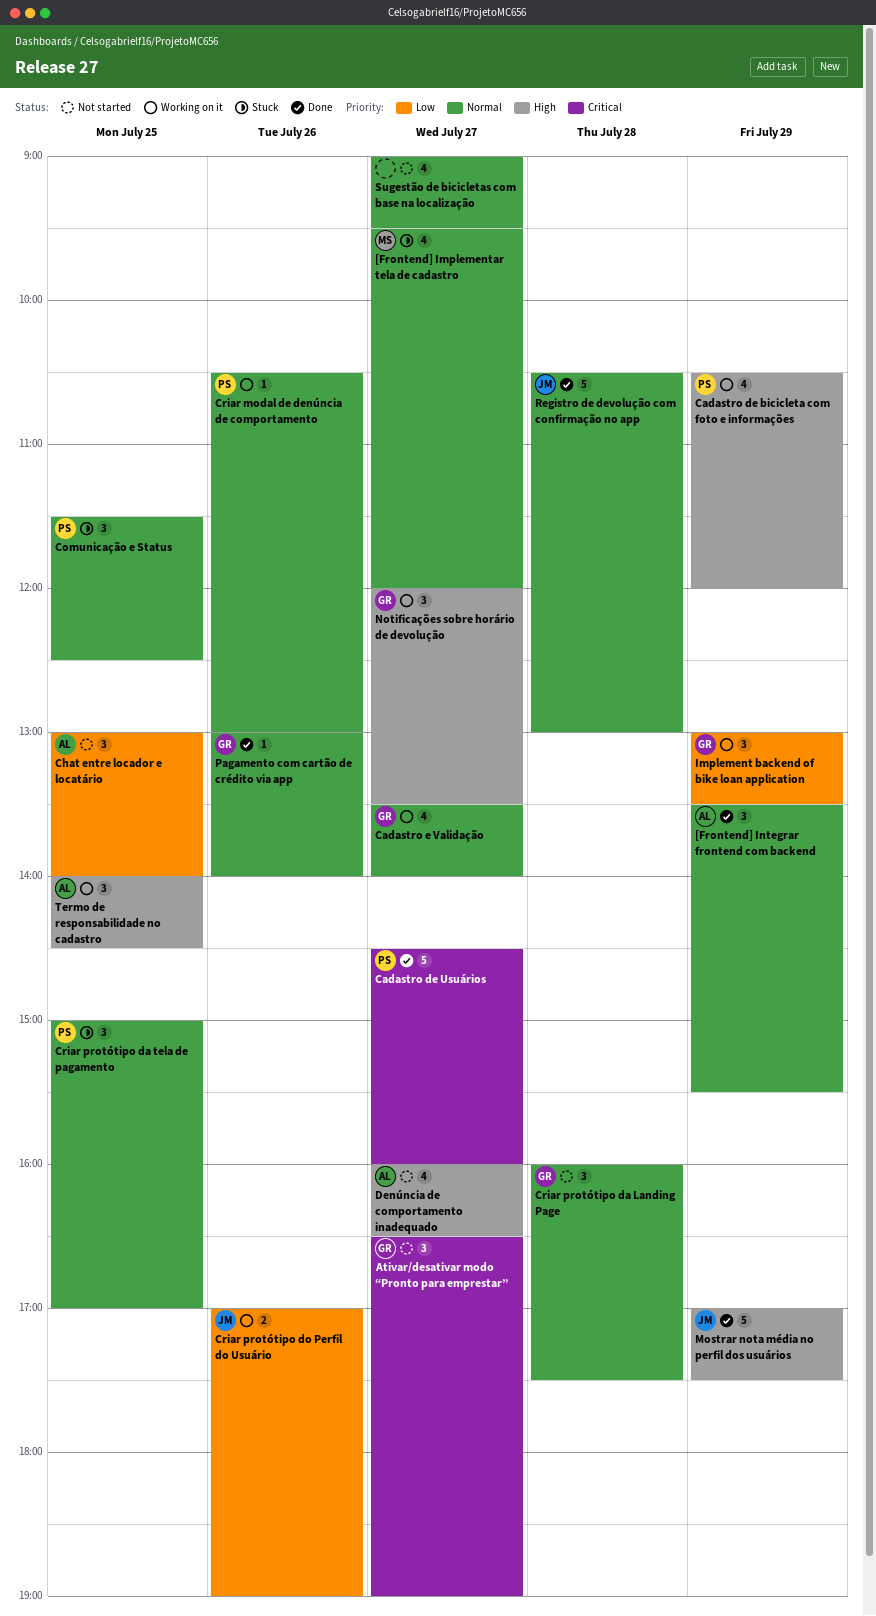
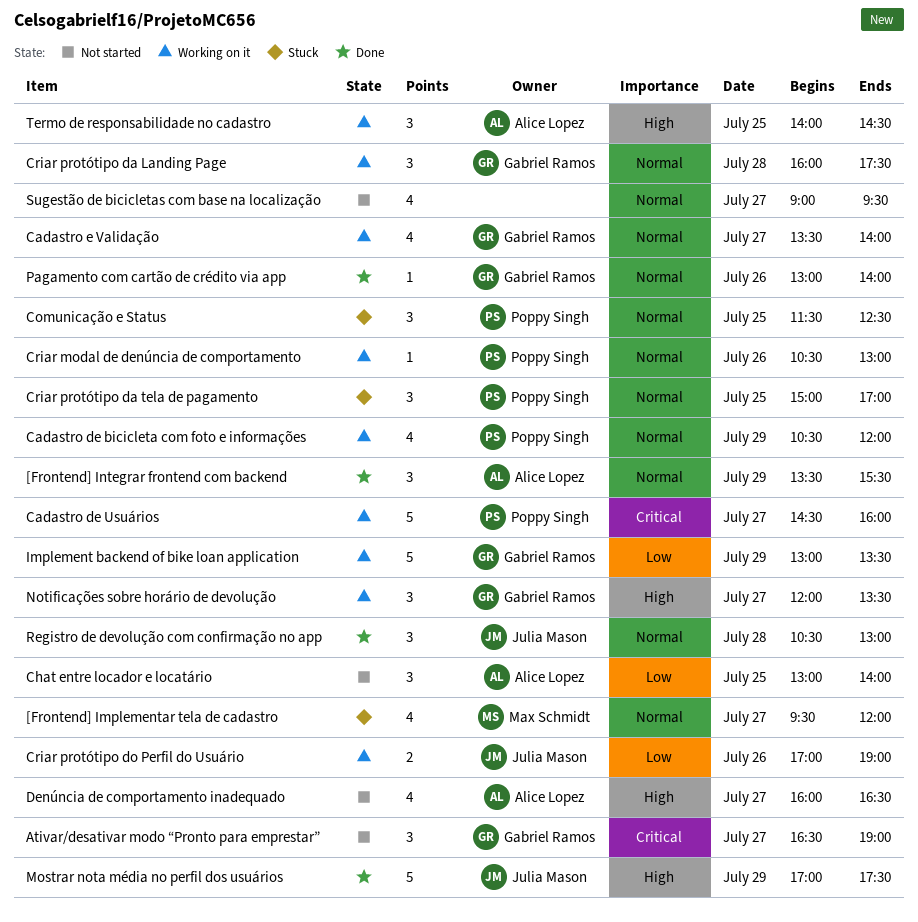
Cadastro de bicicleta com foto e informações, priority: High -> Normal
Cadastro de Usuários, status: Done -> Working on it
Criar protótipo da Landing Page, status: Not started -> Working on it
Implement backend of bike loan application, estimate: 3 -> 5
Registro de devolução com confirmação no app, estimate: 5 -> 3

